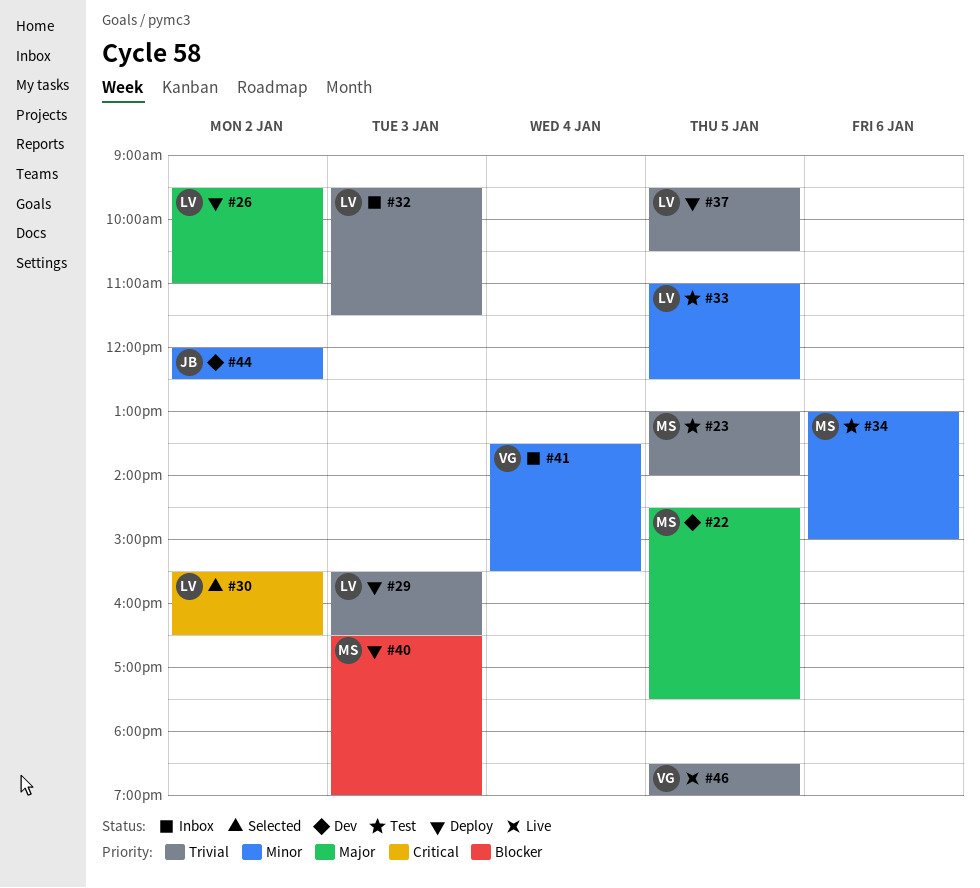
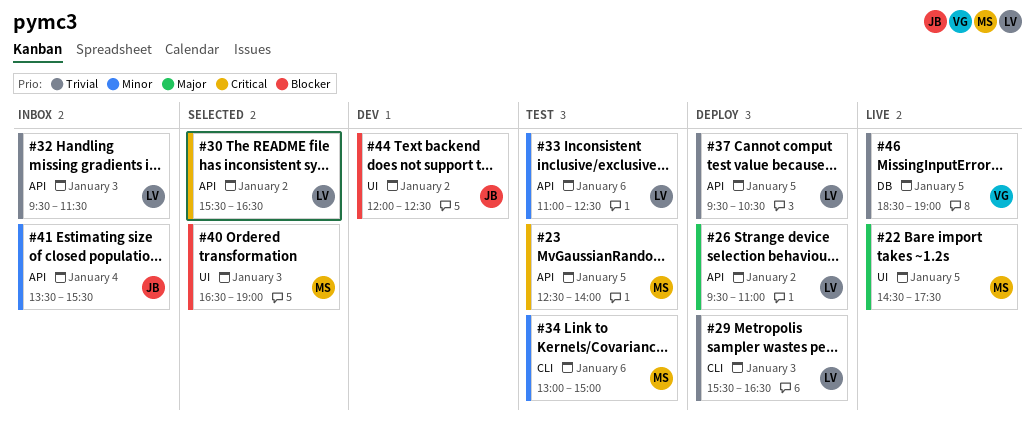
#22, status: Dev -> Live
#23, priority: Trivial -> Critical
#23, begins: 13:00 -> 12:30
#33, day: Jan 5 -> Jan 6
#40, status: Deploy -> Selected
#41, owner: VG -> JB
#44, priority: Minor -> Blocker

